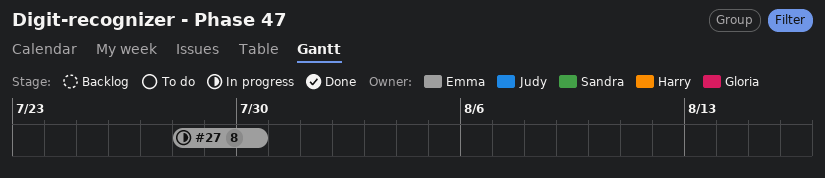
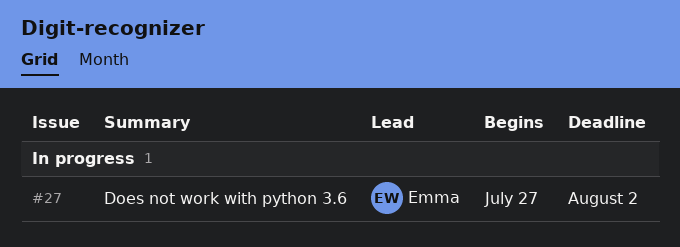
#27, start: Jul 28 -> Jul 27
#27, due: Jul 30 -> Aug 2

